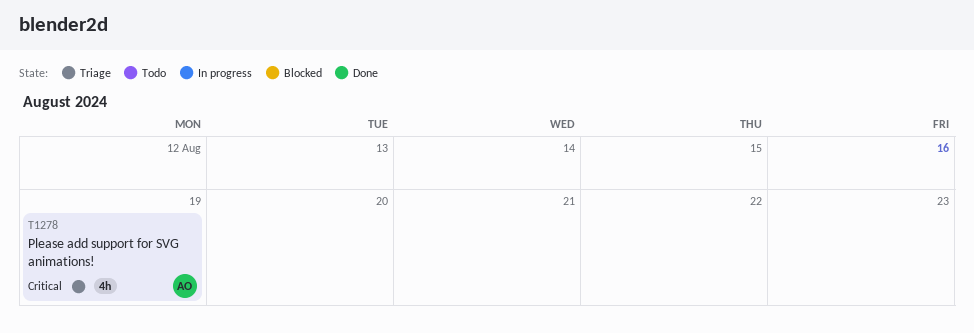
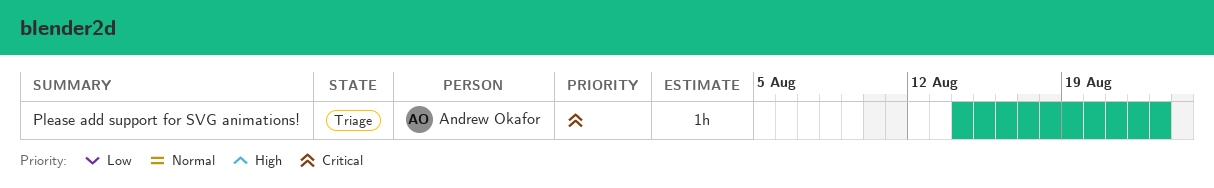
Please add support for SVG animations!, estimate: 4h -> 1h
Please add support for SVG animations!, due: Aug 19 -> Aug 23

